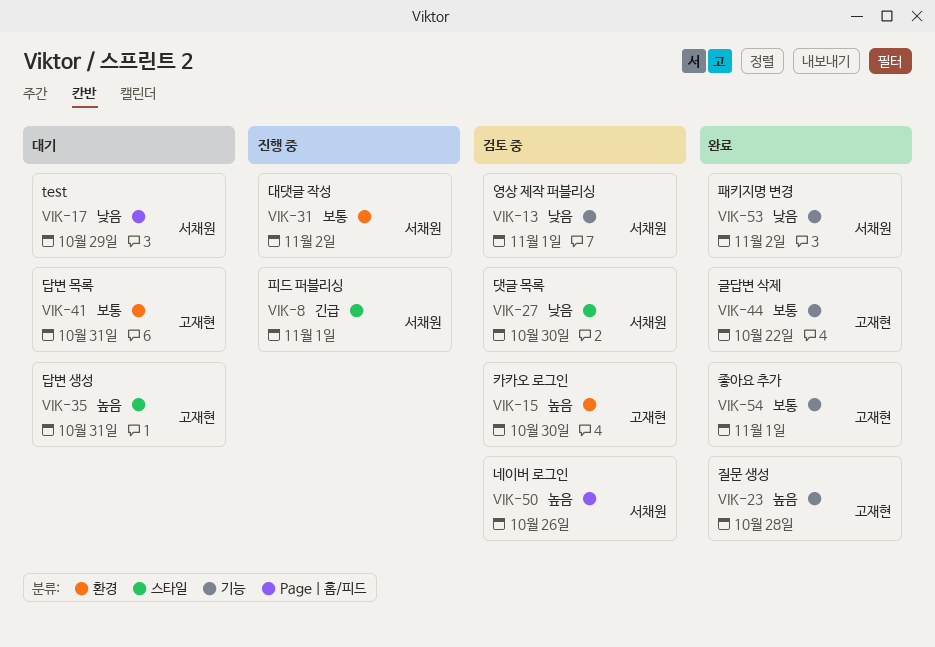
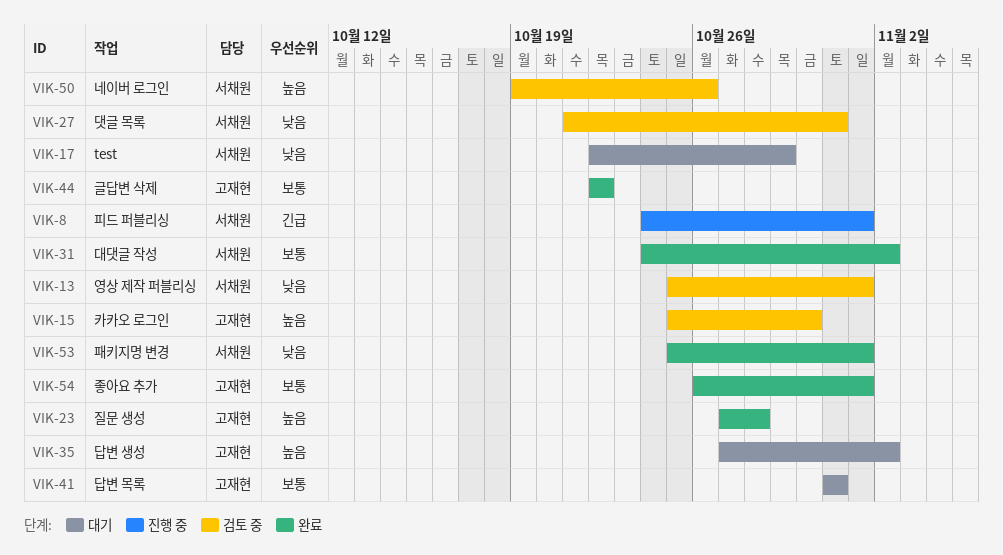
VIK-27, due: Oct 30 -> Oct 31
VIK-31, status: 진행 중 -> 완료
VIK-35, due: Oct 31 -> Nov 2
VIK-53, due: Nov 2 -> Nov 1

